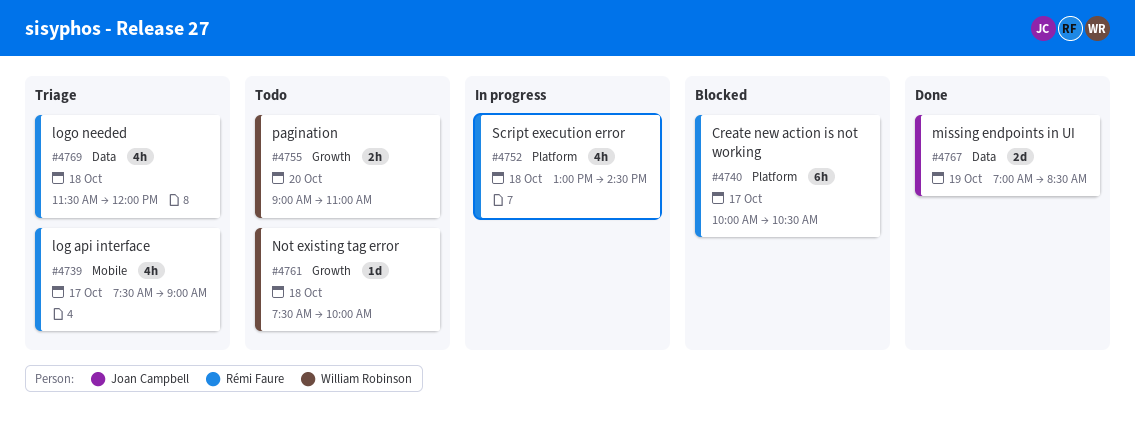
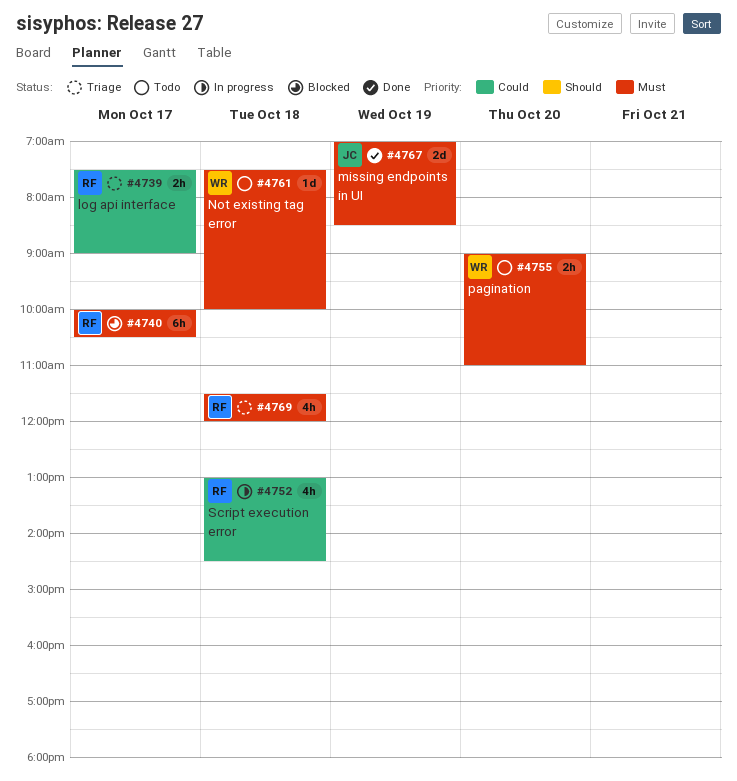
#4739, estimate: 4h -> 2h

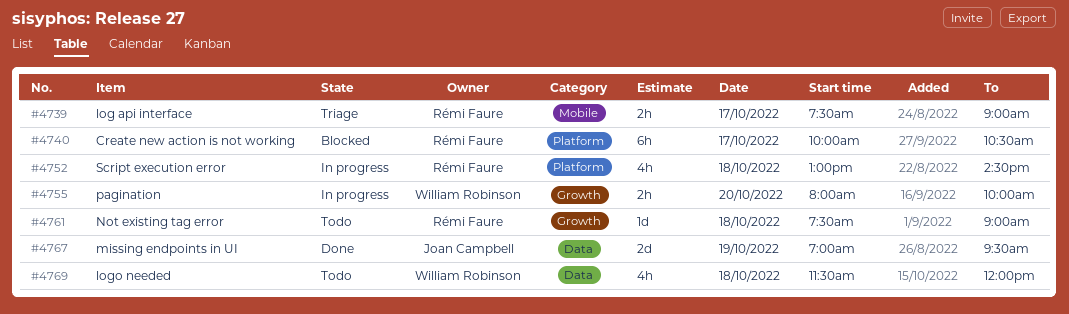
#4755, status: Todo -> In progress
#4755, begins: 09:00 -> 08:00
#4755, ends: 11:00 -> 10:00
#4761, owner: William Robinson -> Rémi Faure
#4761, ends: 10:00 -> 09:00
#4767, ends: 08:30 -> 09:30
#4769, status: Triage -> Todo
#4769, owner: Rémi Faure -> William Robinson

